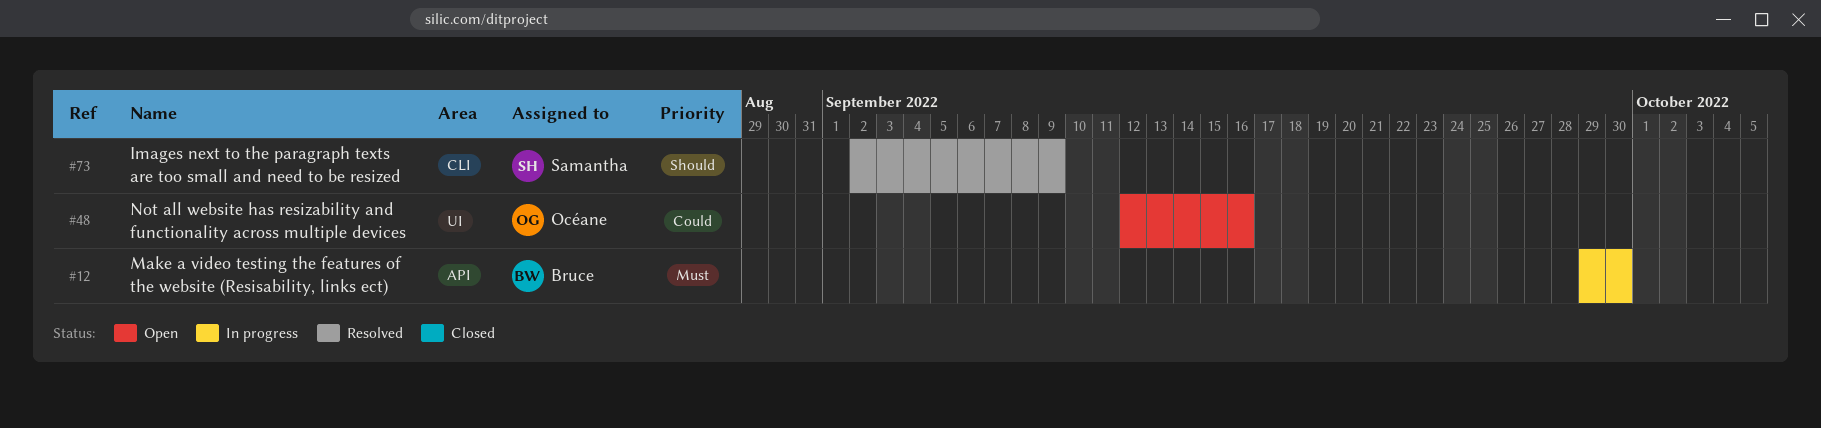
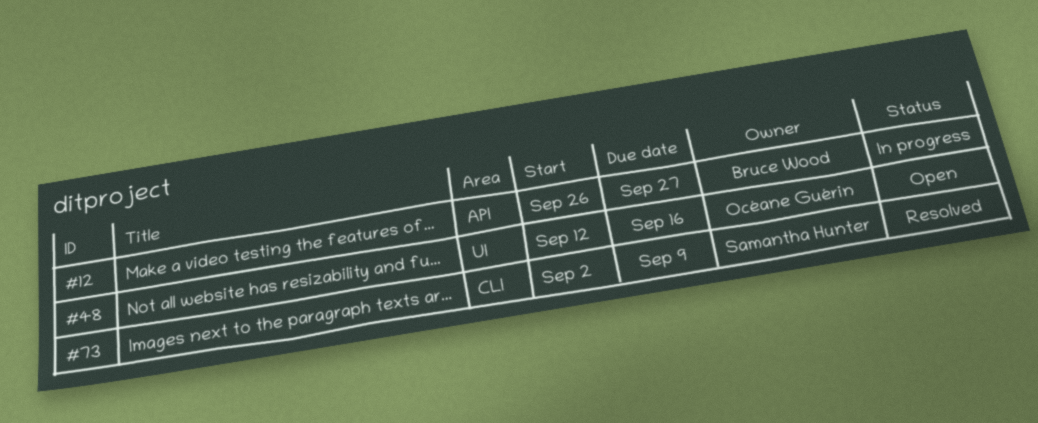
#12, start: Sep 29 -> Sep 26
#12, due: Sep 30 -> Sep 27

